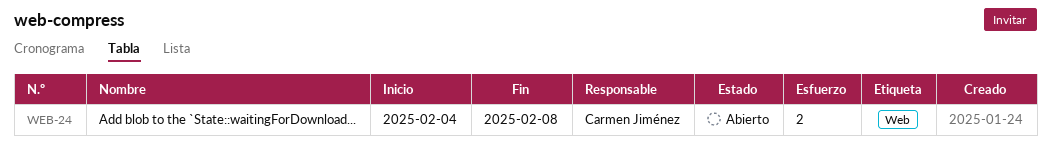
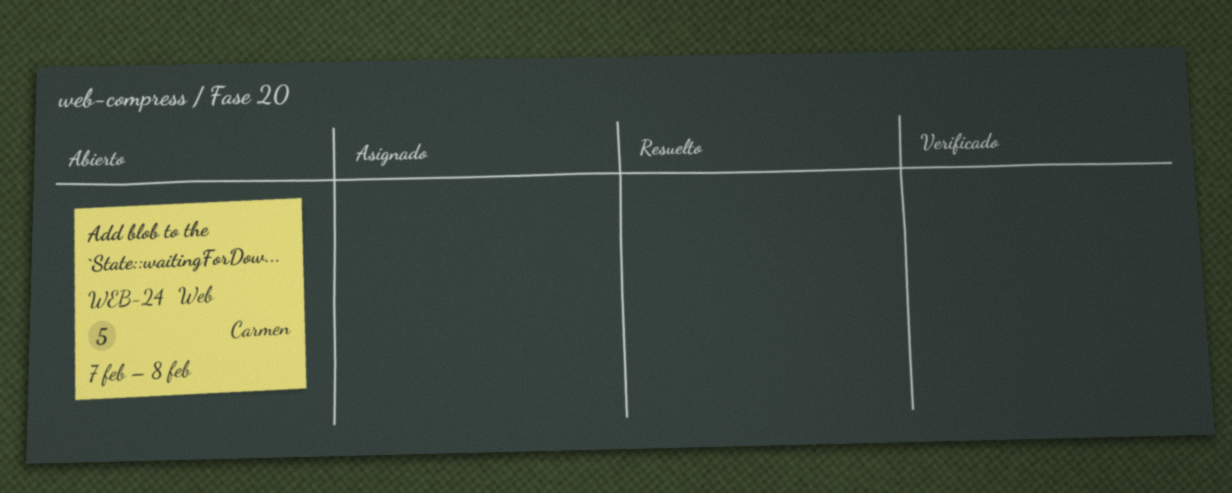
WEB-24, estimate: 2 -> 5
WEB-24, start: Feb 4 -> Feb 7

